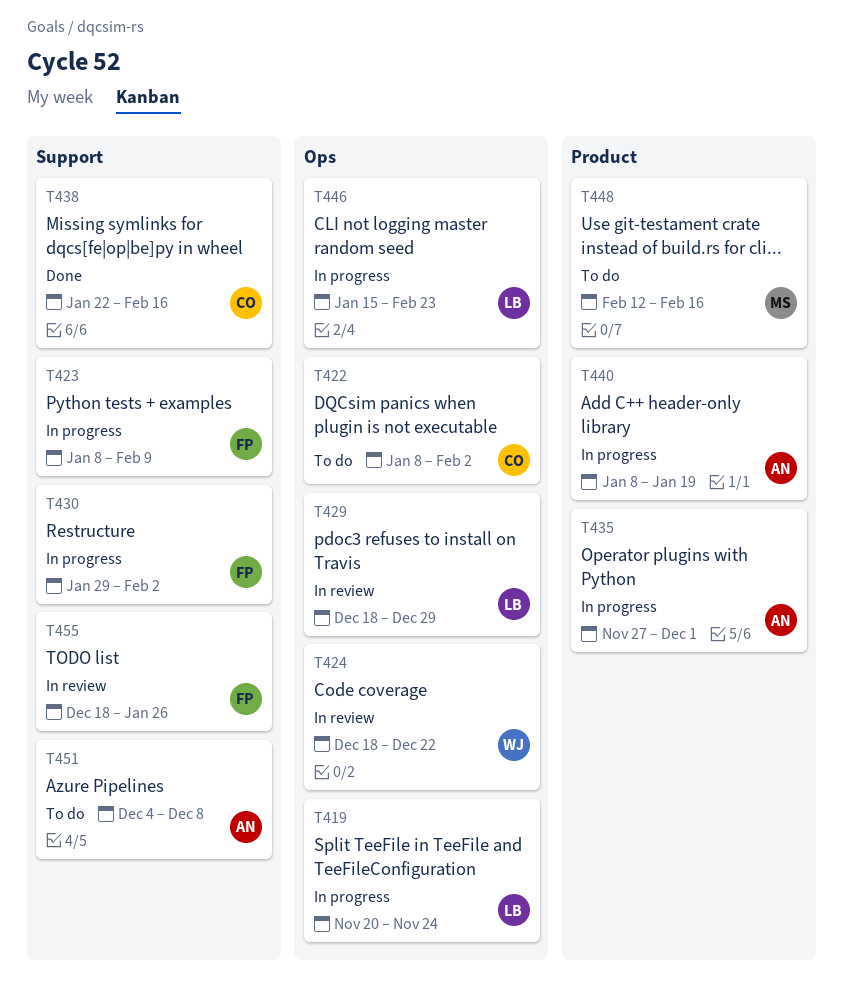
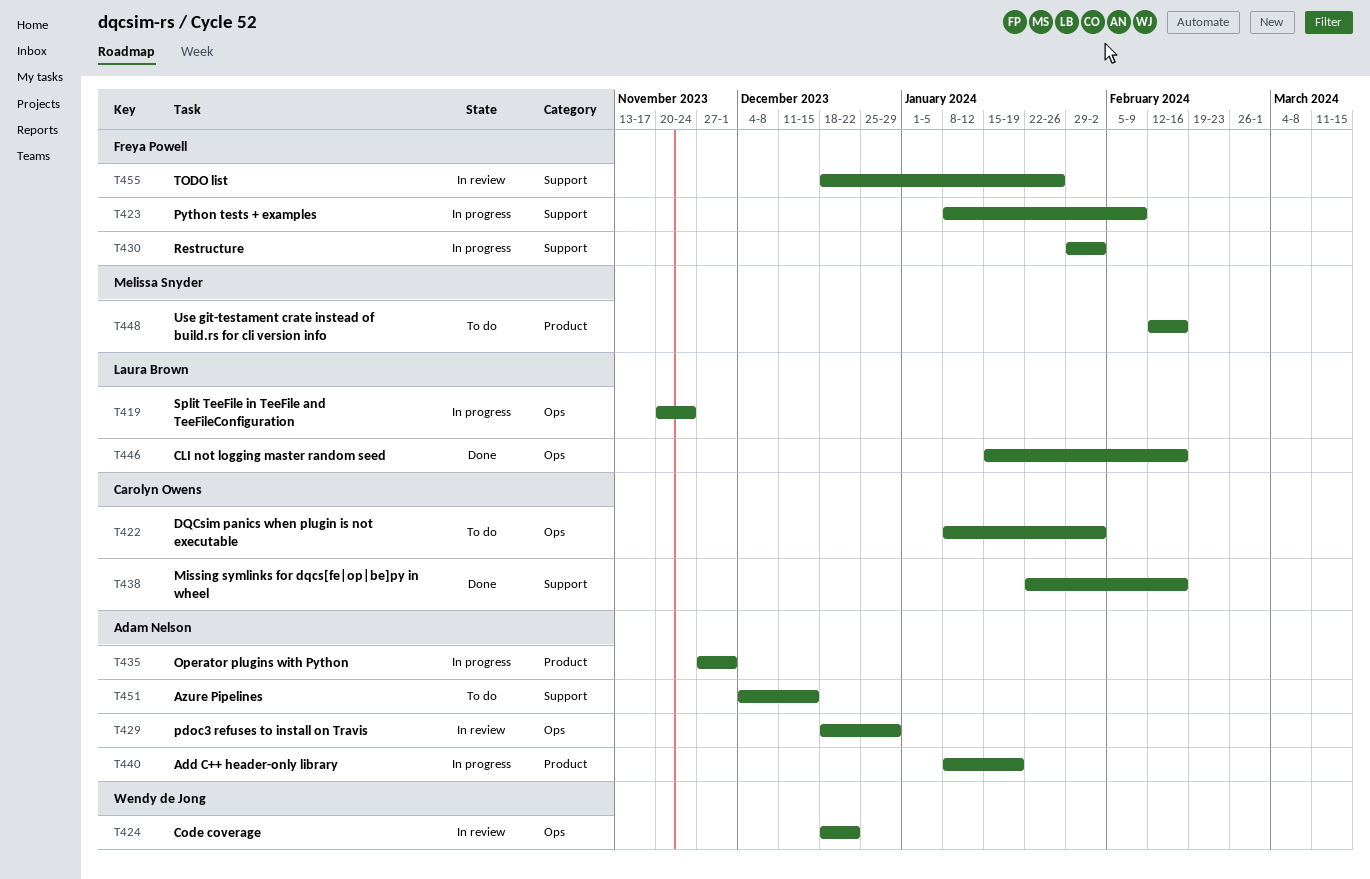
T429, owner: Laura Brown -> Adam Nelson
T446, status: In progress -> Done
T446, due: Feb 23 -> Feb 16
T451, due: Dec 8 -> Dec 15

